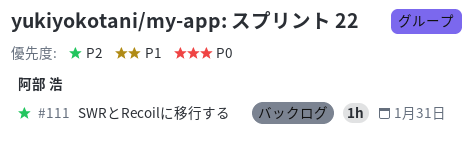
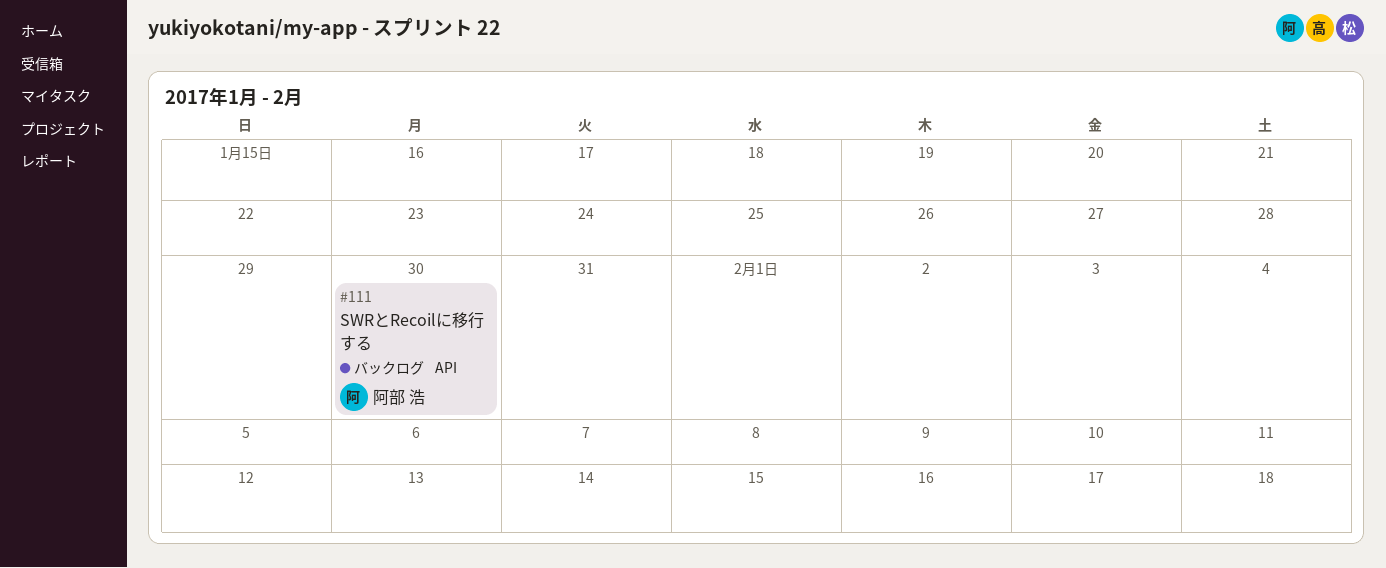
#111, due: Jan 31 -> Jan 30

